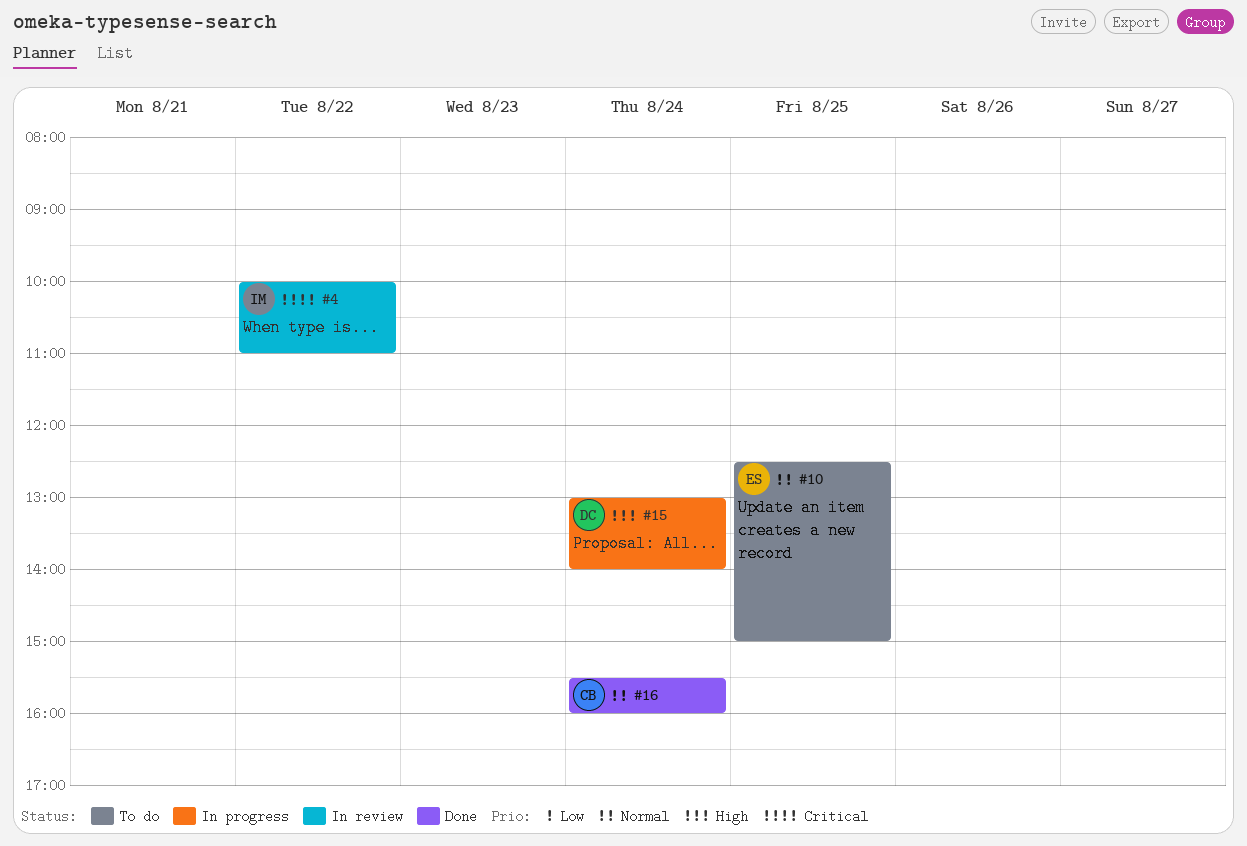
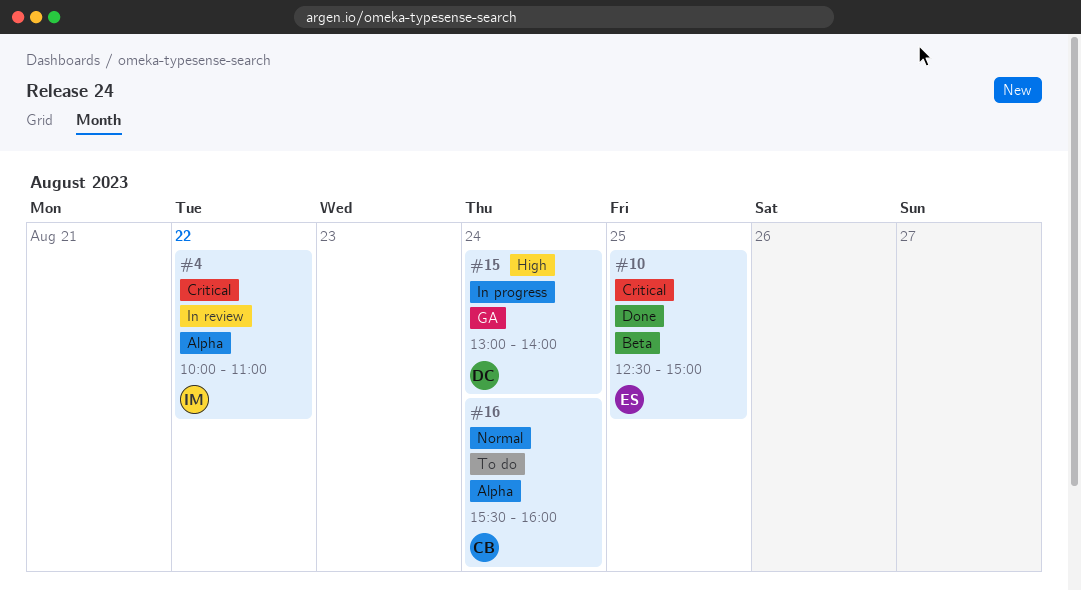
#10, status: To do -> Done
#10, priority: Normal -> Critical
#16, status: Done -> To do

